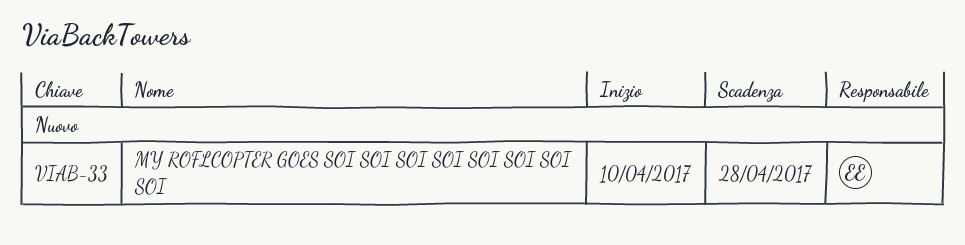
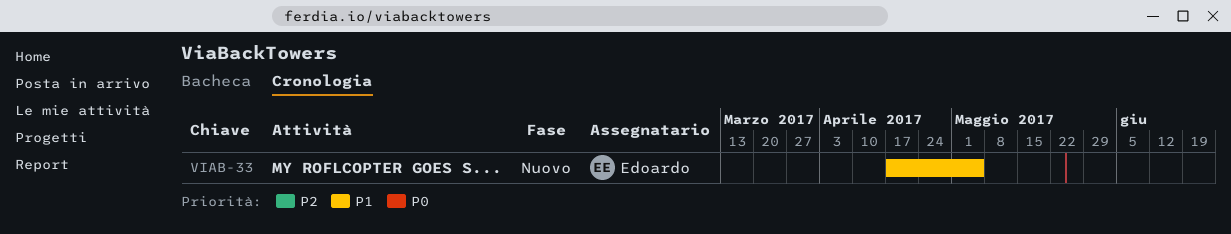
VIAB-33, start: Apr 10 -> Apr 17
VIAB-33, due: Apr 28 -> May 5

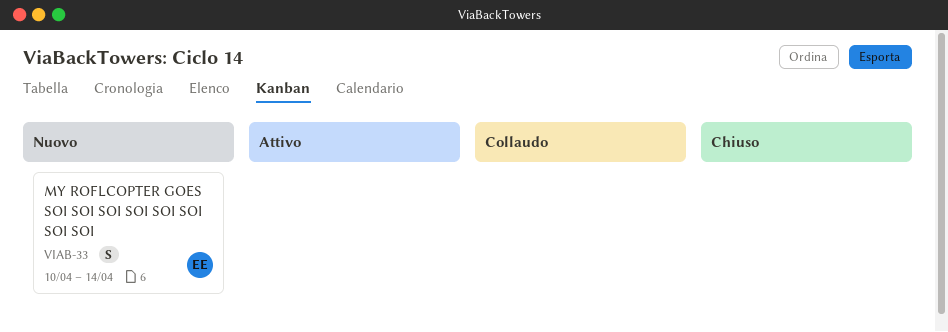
VIAB-33, start: Apr 17 -> Apr 10
VIAB-33, due: May 5 -> Apr 14

